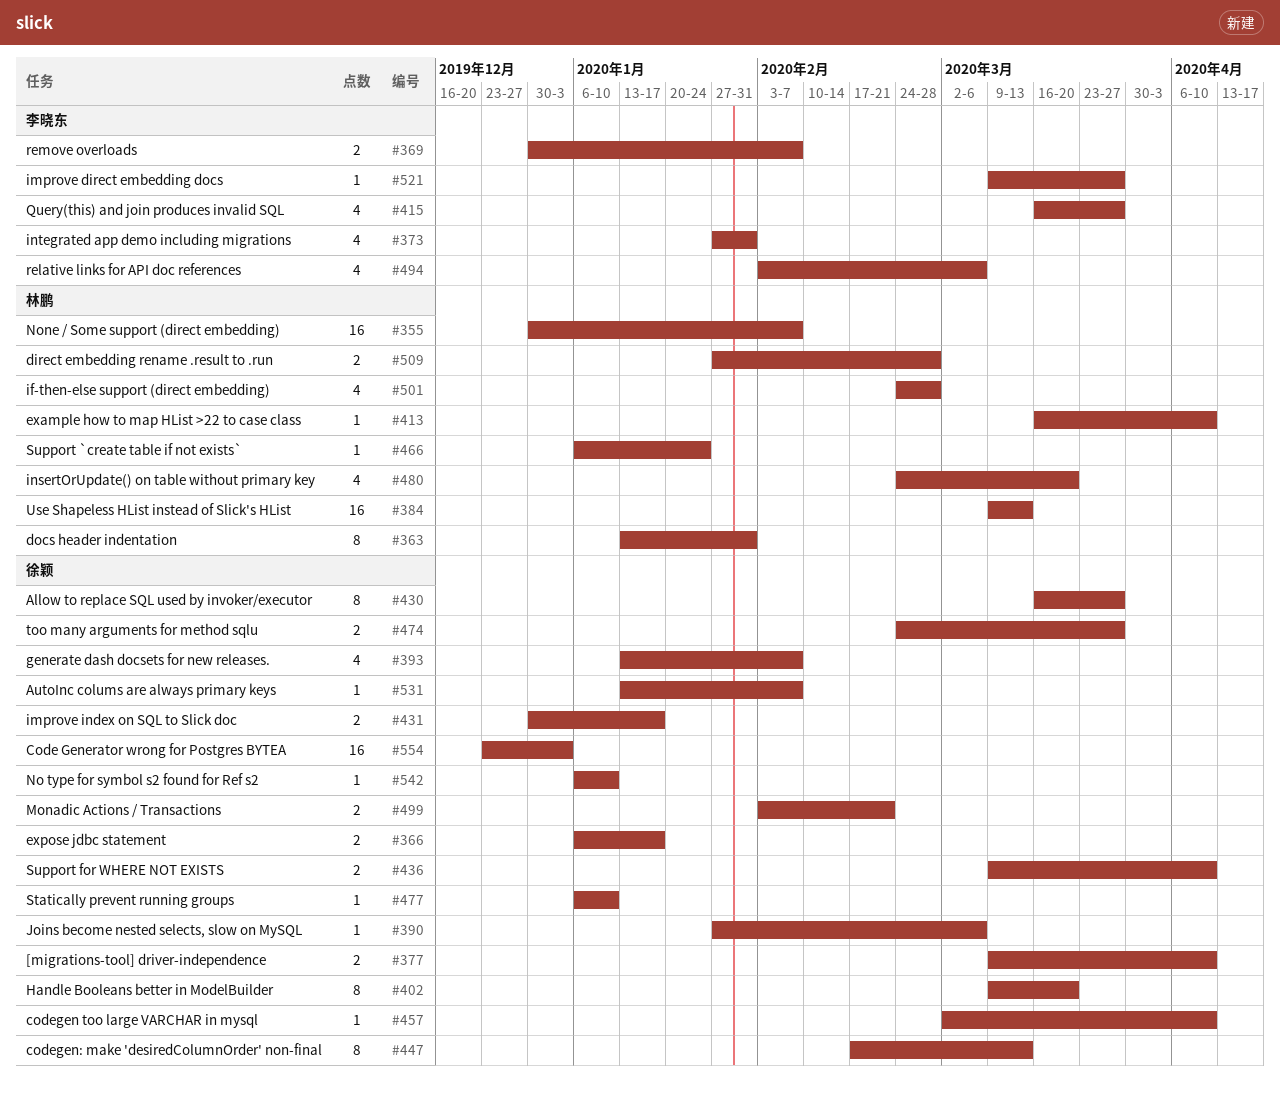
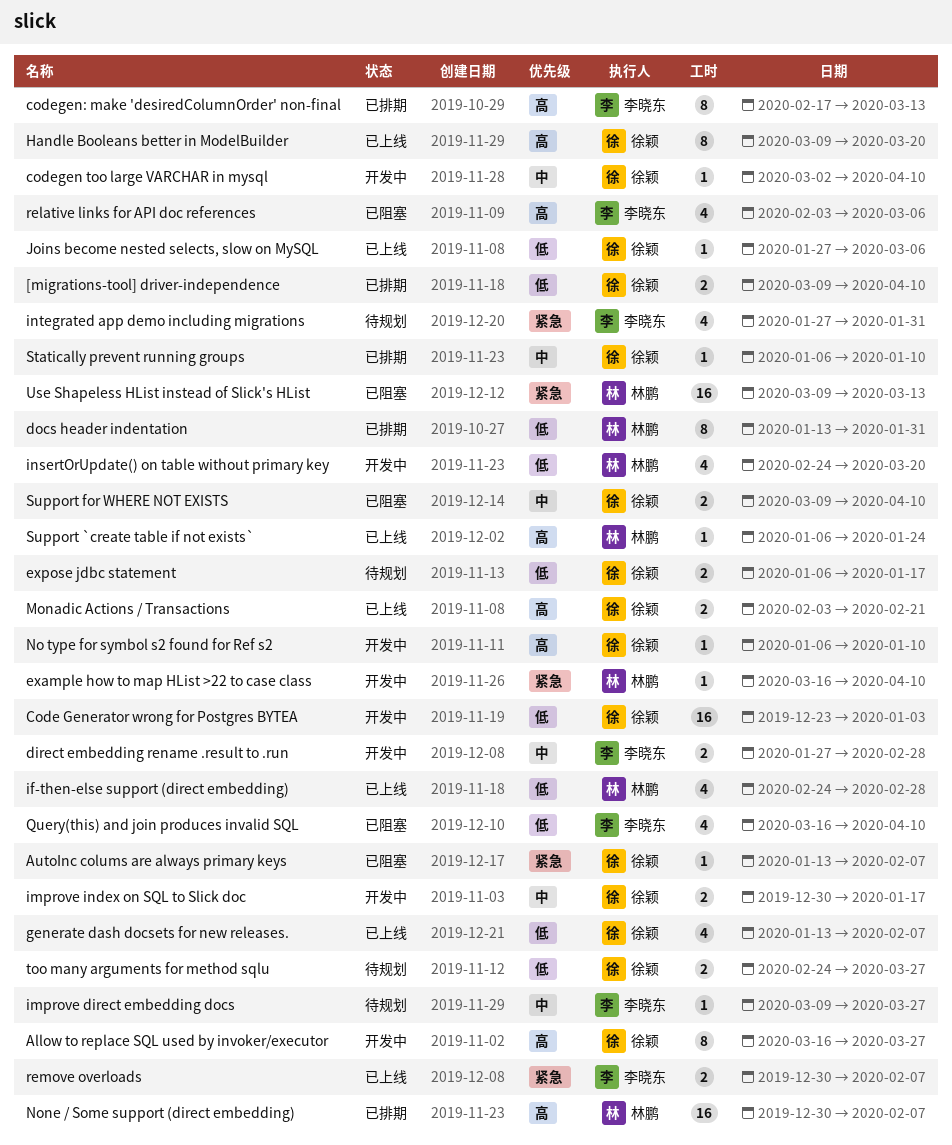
codegen: make 'desiredColumnOrder' non-final, owner: 徐颖 -> 李晓东
direct embedding rename .result to .run, owner: 林鹏 -> 李晓东
Query(this) and join produces invalid SQL, due: Mar 27 -> Apr 10

